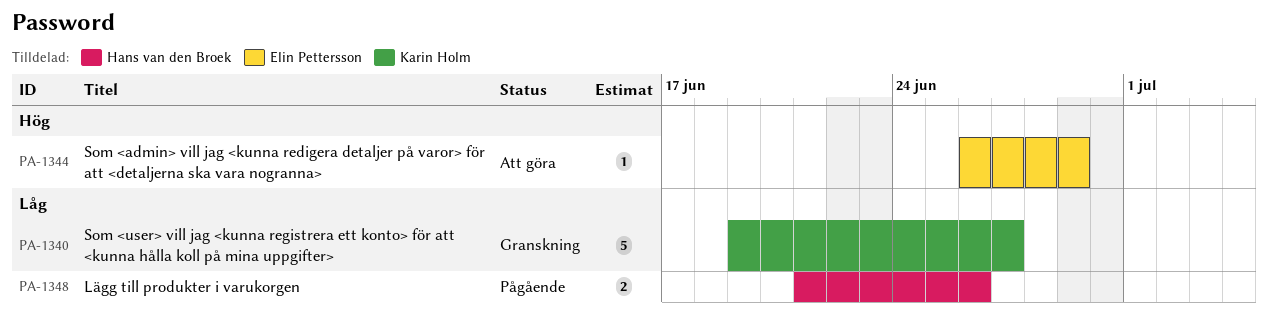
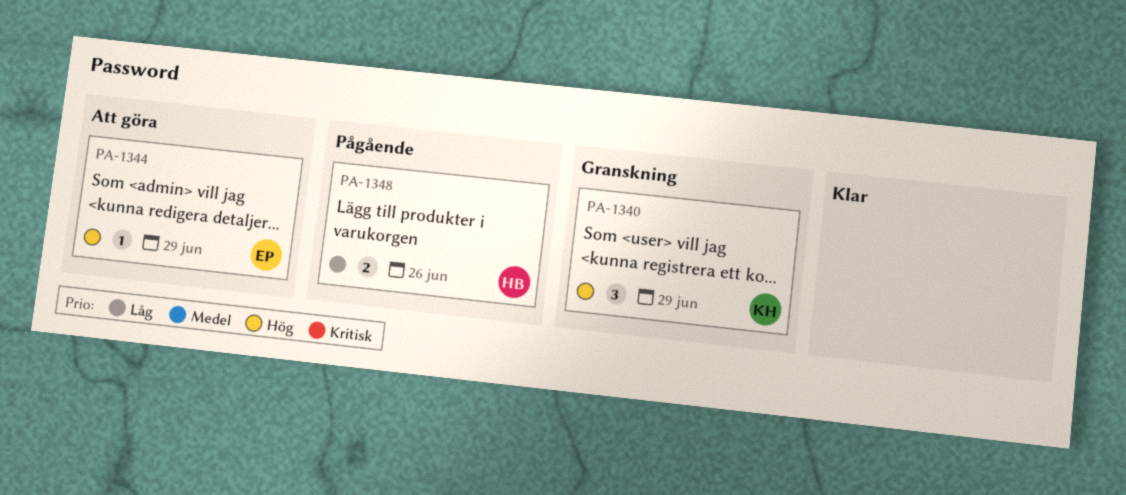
PA-1340, priority: Låg -> Hög
PA-1340, estimate: 5 -> 3
PA-1340, due: Jun 27 -> Jun 29

